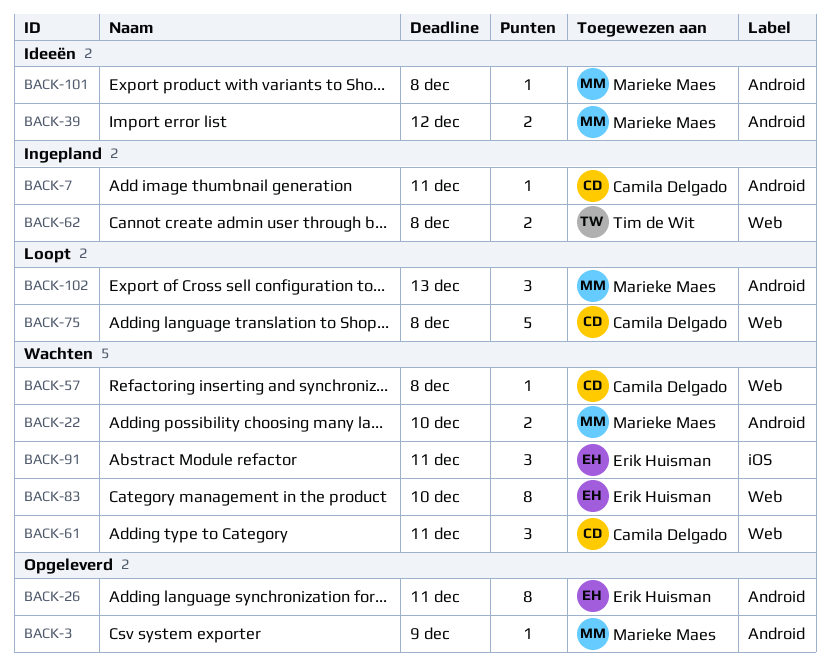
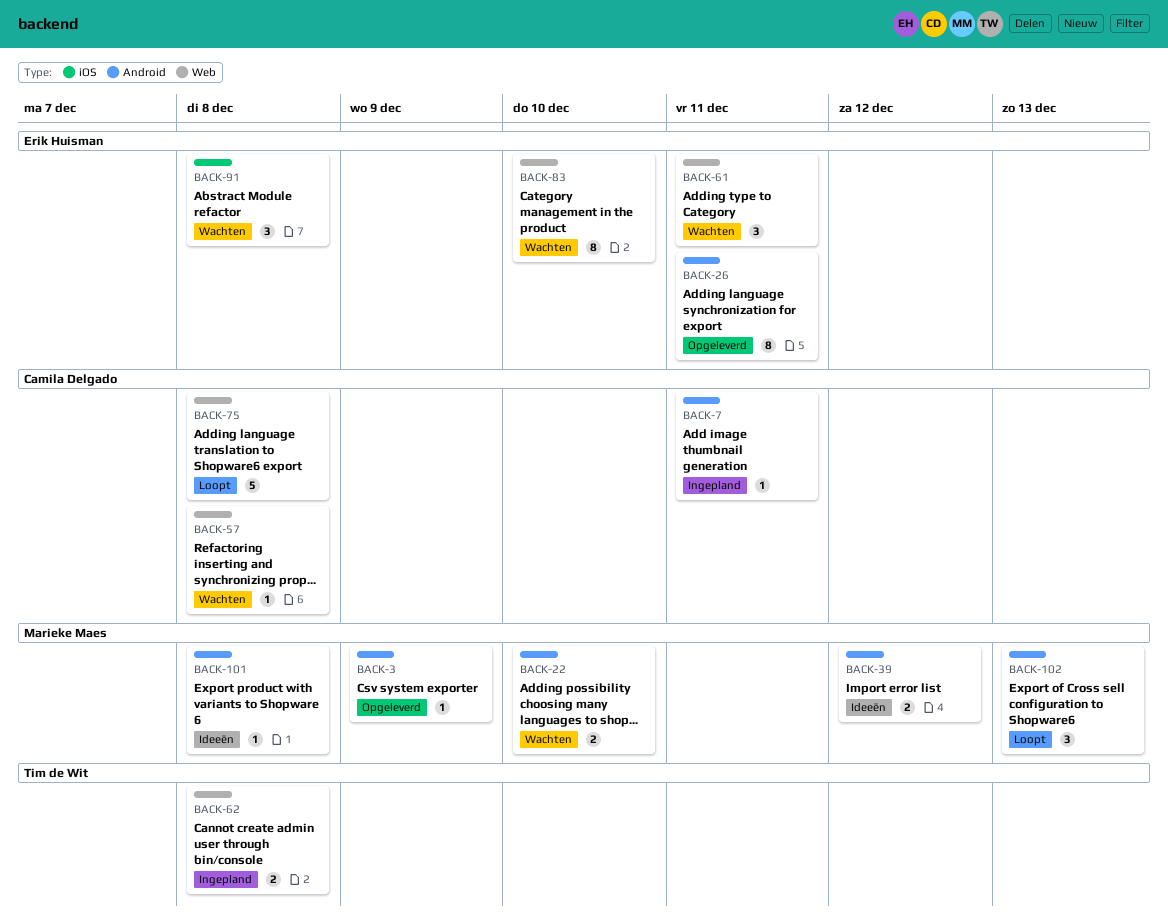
BACK-61, owner: Camila Delgado -> Erik Huisman
BACK-91, due: Dec 11 -> Dec 8

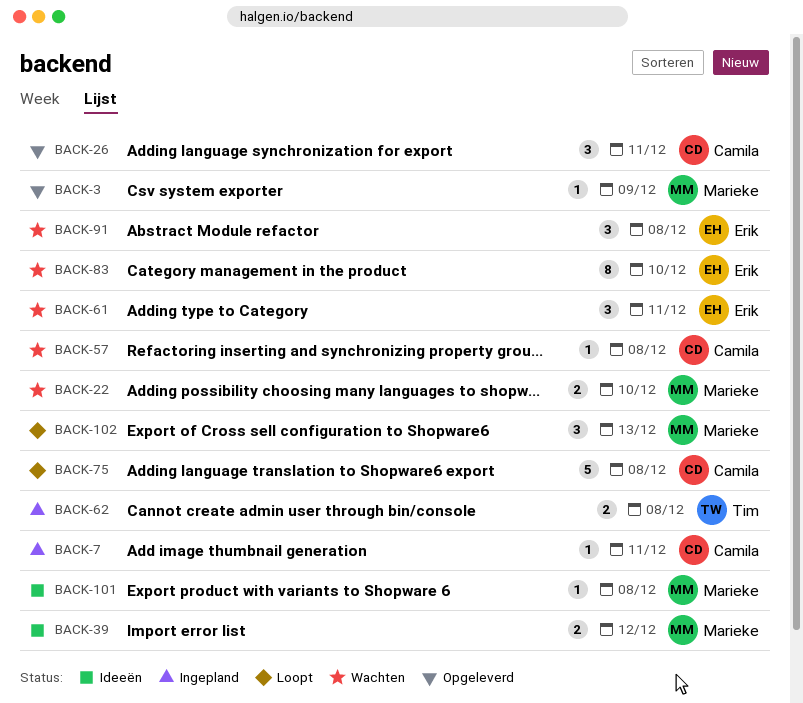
BACK-26, owner: Erik Huisman -> Camila Delgado
BACK-26, estimate: 8 -> 3

